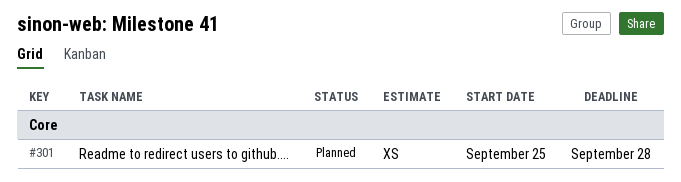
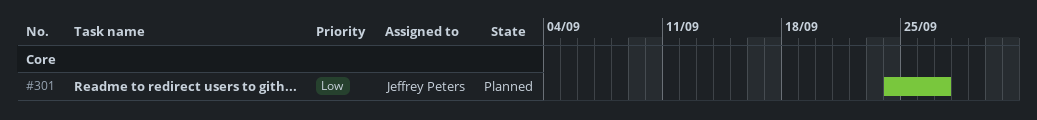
#301, start: Sep 25 -> Sep 24
#301, due: Sep 28 -> Sep 27

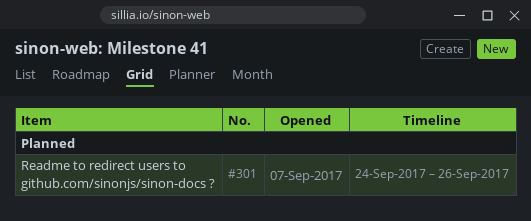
#301, due: Sep 27 -> Sep 26

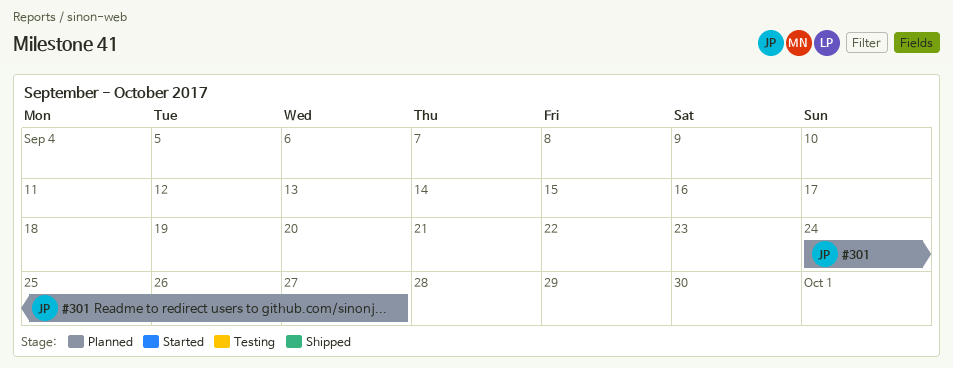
#301, due: Sep 26 -> Sep 27

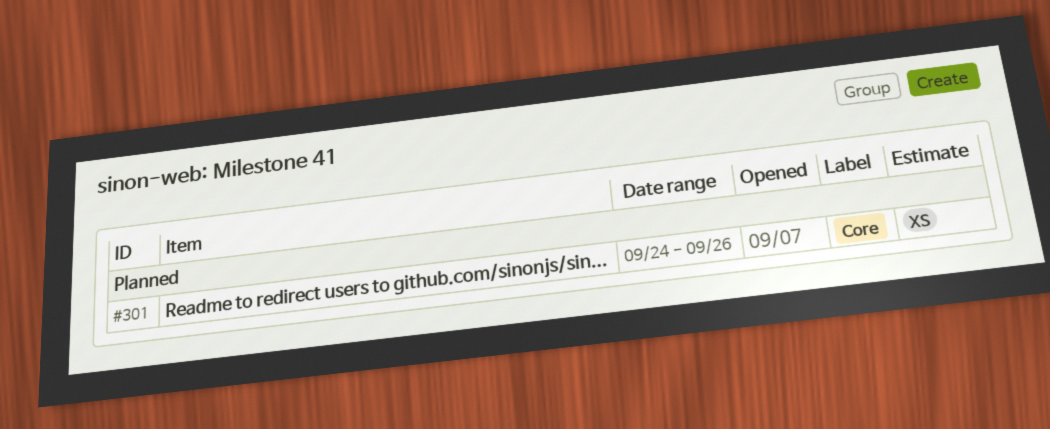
#301, due: Sep 27 -> Sep 26

